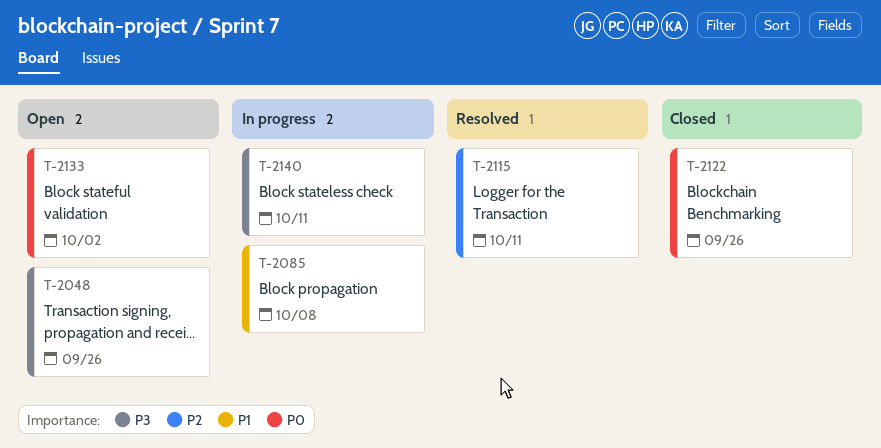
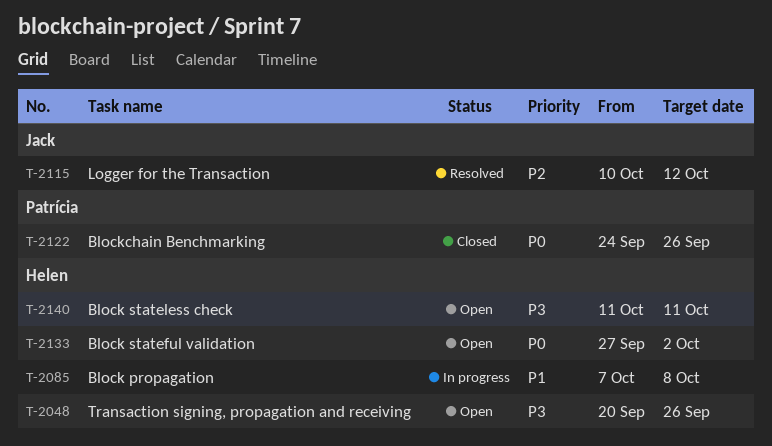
T-2115, due: Oct 11 -> Oct 12
T-2140, status: In progress -> Open

